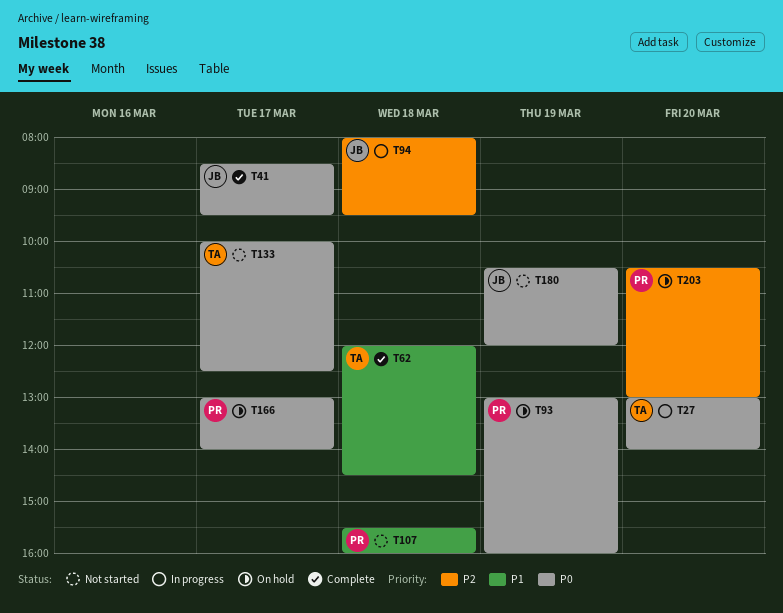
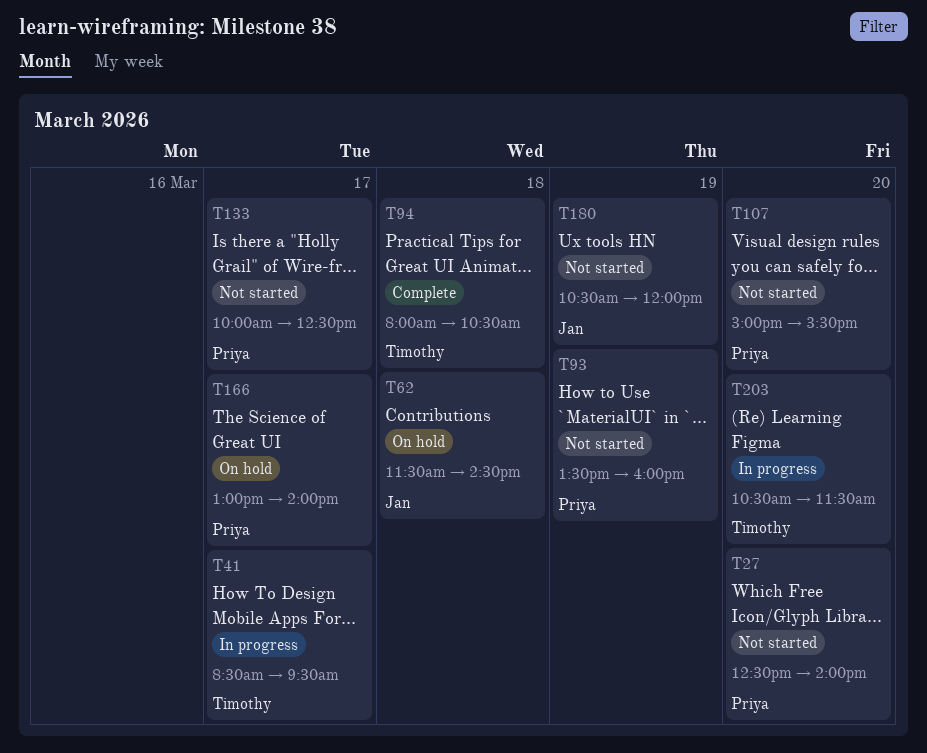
T27, status: In progress -> Not started
T27, owner: Timothy -> Priya
T27, begins: 13:00 -> 12:30
T41, status: Complete -> In progress
T41, owner: Jan -> Timothy
T62, status: Complete -> On hold
T62, owner: Timothy -> Jan
T62, begins: 12:00 -> 11:30
T93, status: On hold -> Not started
T93, begins: 13:00 -> 13:30
T94, status: In progress -> Complete
T94, owner: Jan -> Timothy
T94, ends: 09:30 -> 10:30
T107, day: Mar 18 -> Mar 20
T107, begins: 15:30 -> 15:00
T107, ends: 16:00 -> 15:30
T133, owner: Timothy -> Priya
T203, status: On hold -> In progress
T203, owner: Priya -> Timothy
T203, ends: 13:00 -> 11:30

